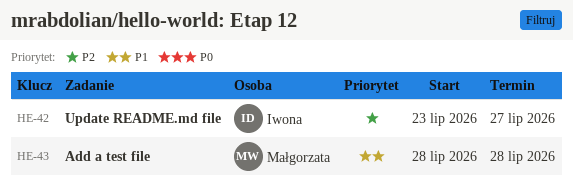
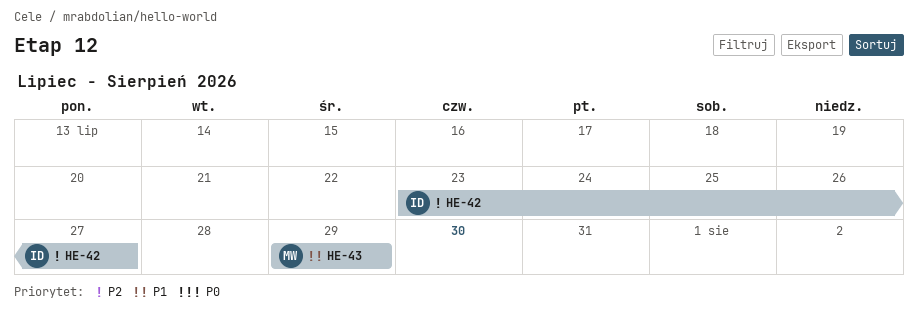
HE-43, start: Jul 28 -> Jul 29
HE-43, due: Jul 28 -> Jul 29

